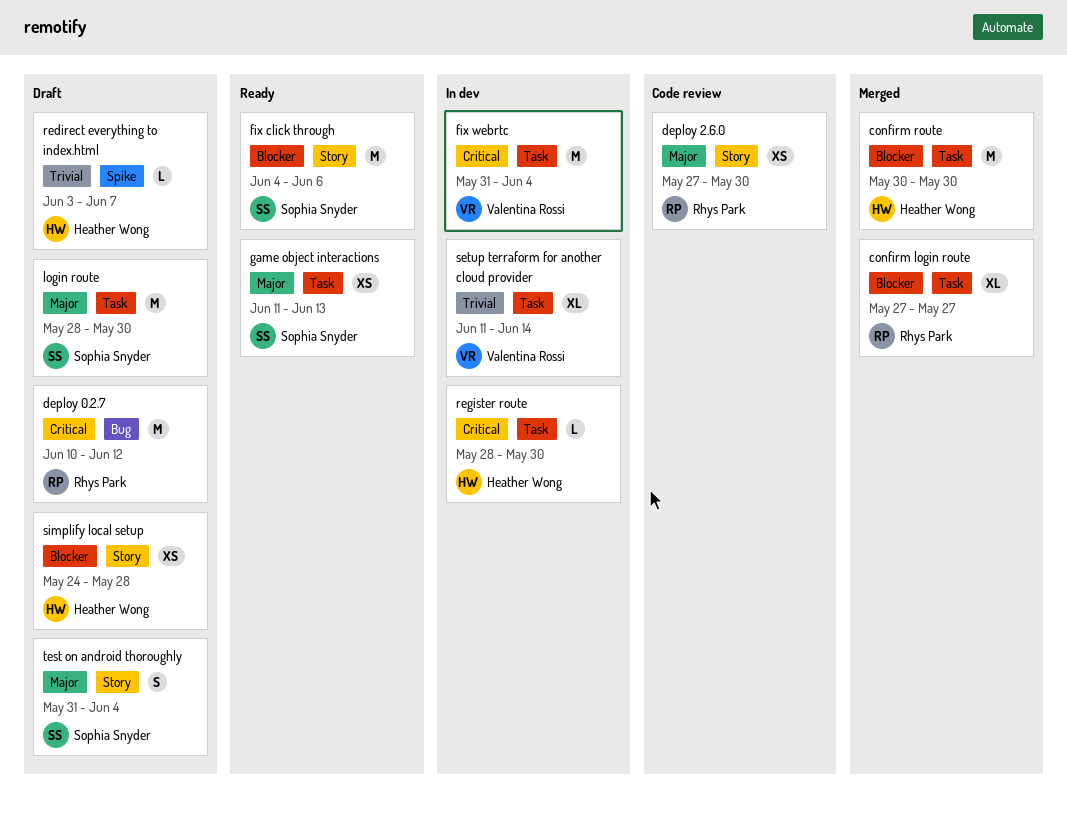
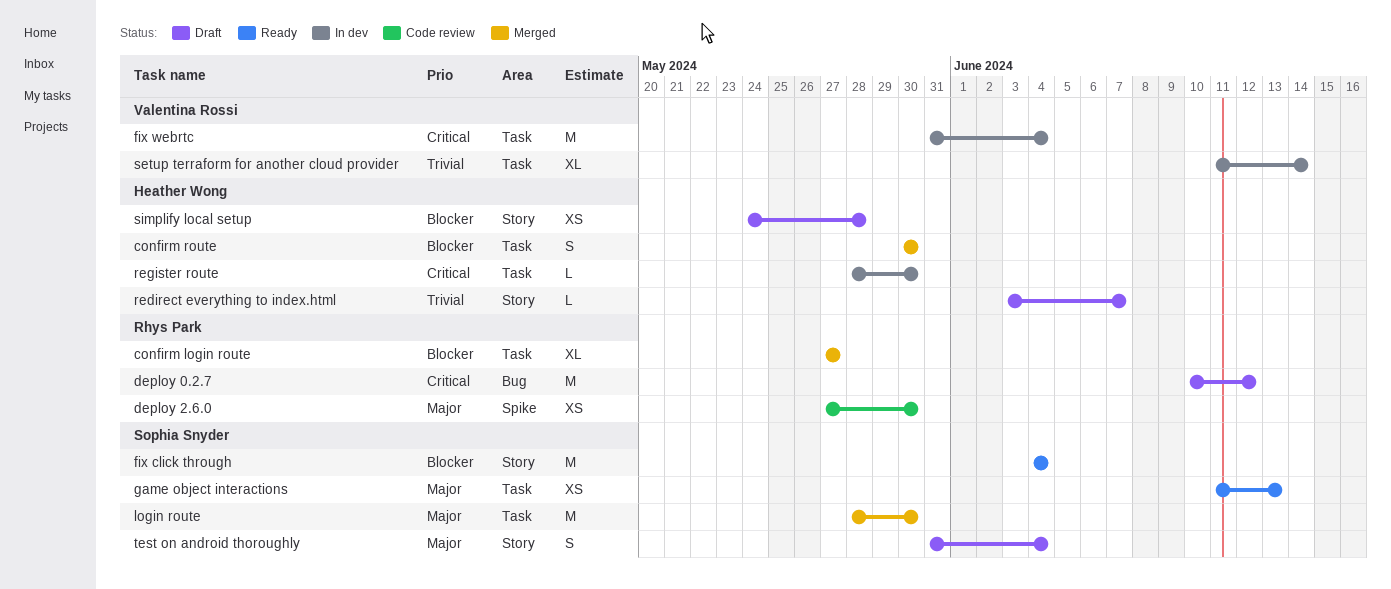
confirm route, estimate: M -> S
deploy 2.6.0, label: Story -> Spike
fix click through, due: Jun 6 -> Jun 4
login route, status: Draft -> Merged
redirect everything to index.html, label: Spike -> Story

